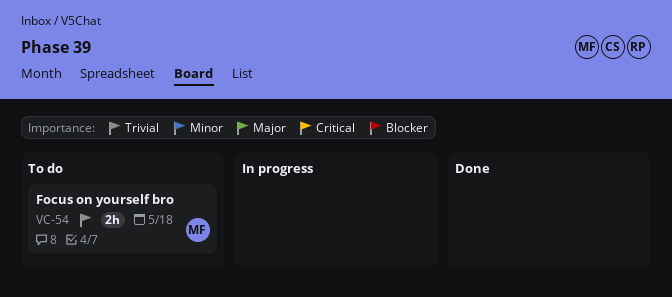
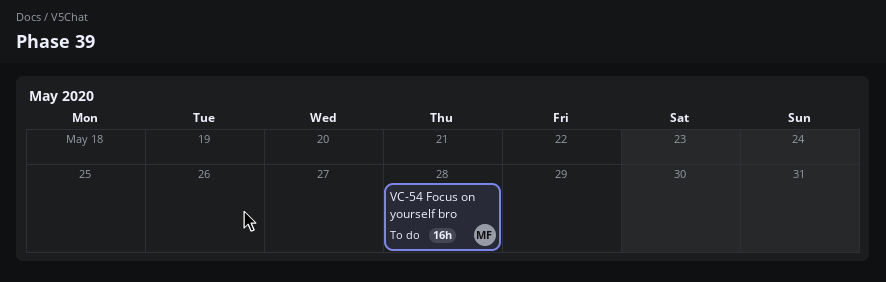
VC-54, estimate: 2h -> 16h
VC-54, due: May 18 -> May 28

